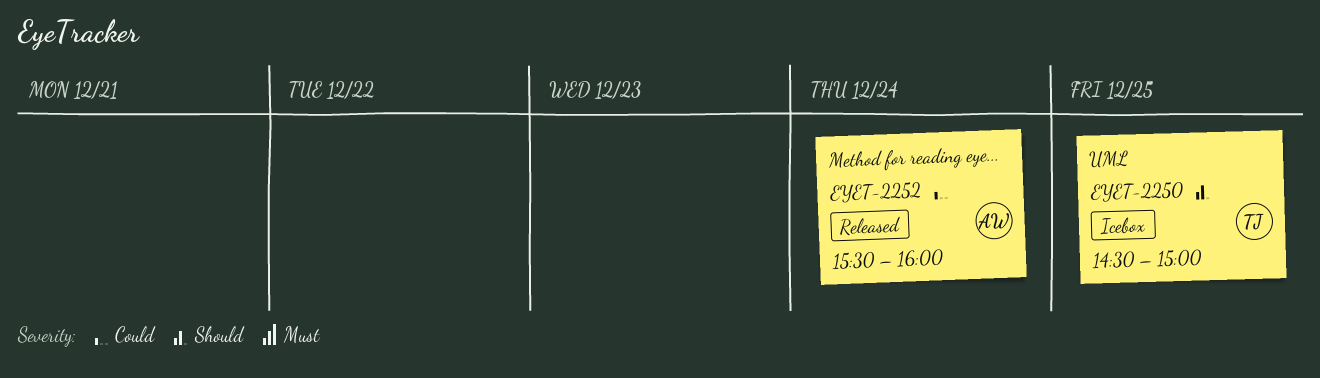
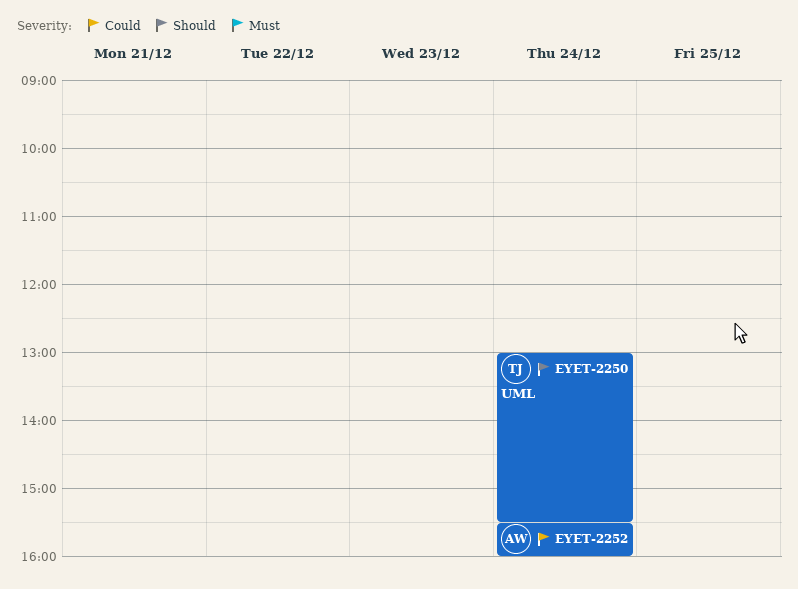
EYET-2250, day: Dec 25 -> Dec 24
EYET-2250, begins: 14:30 -> 13:00
EYET-2250, ends: 15:00 -> 15:30

